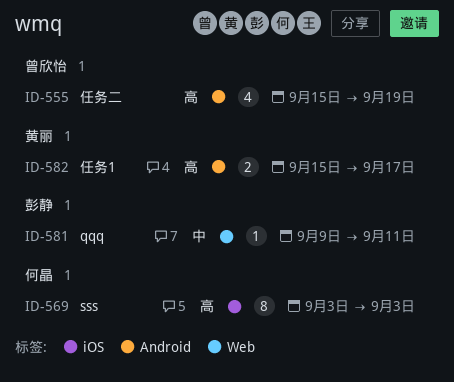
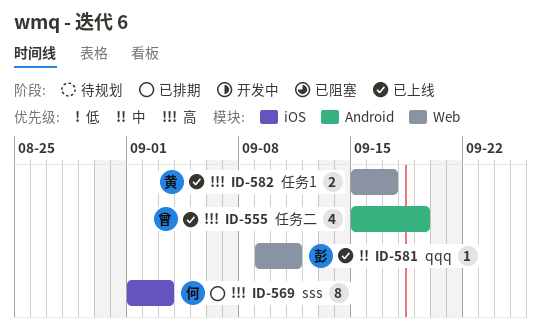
ID-569, start: Sep 3 -> Sep 1
ID-582, label: Android -> Web

